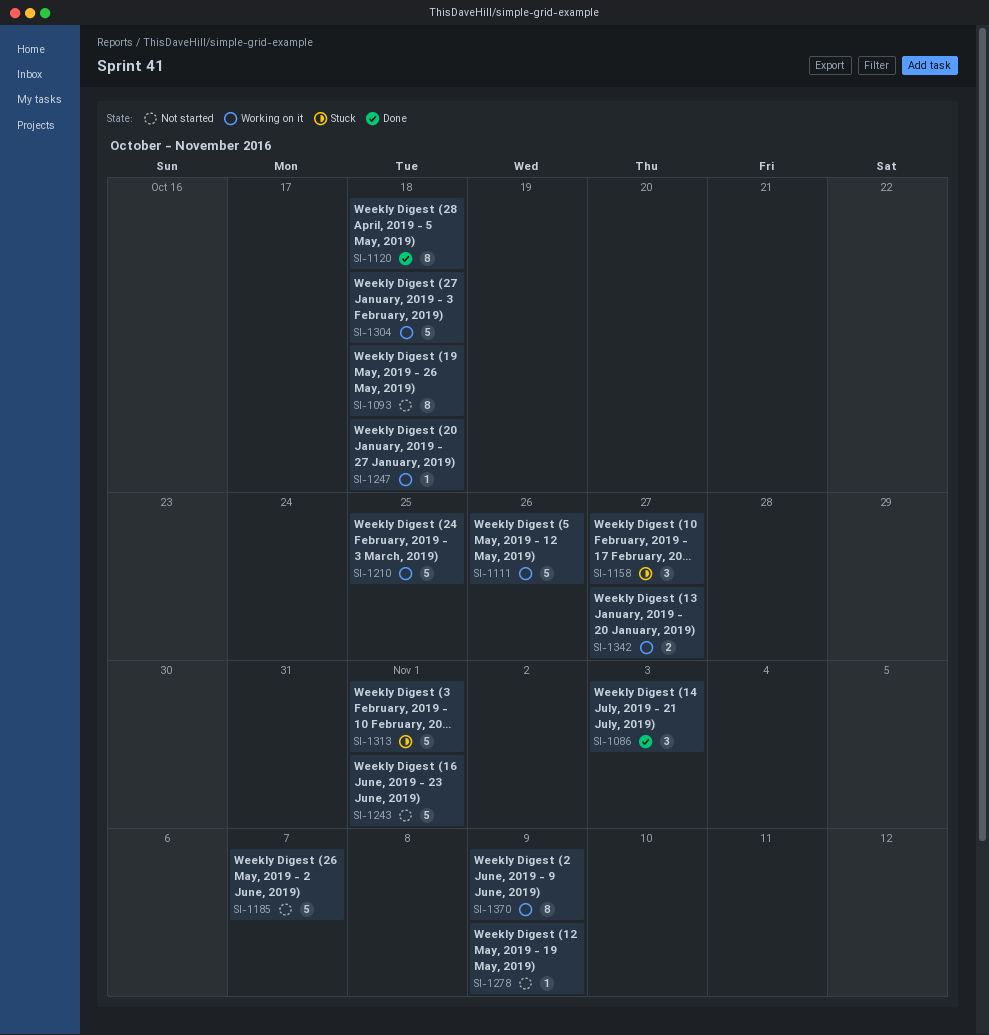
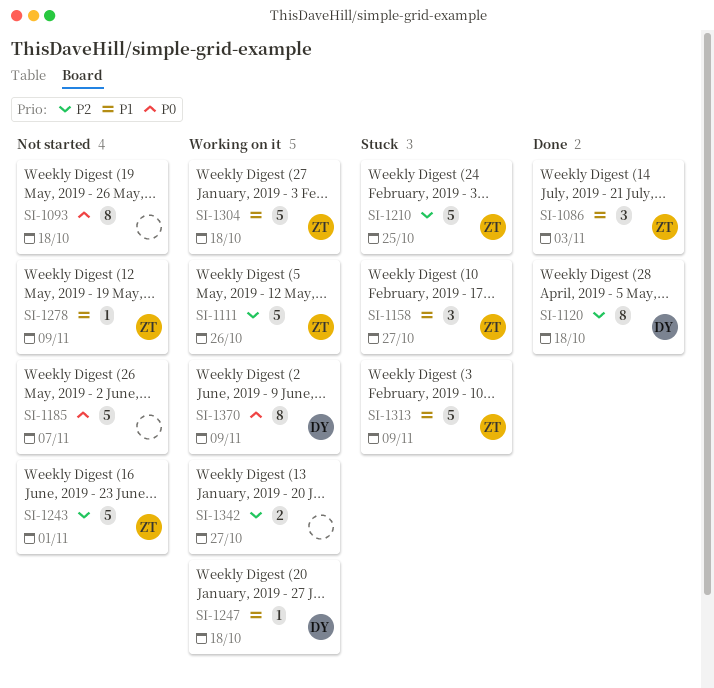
SI-1210, status: Working on it -> Stuck
SI-1313, due: Nov 1 -> Nov 9

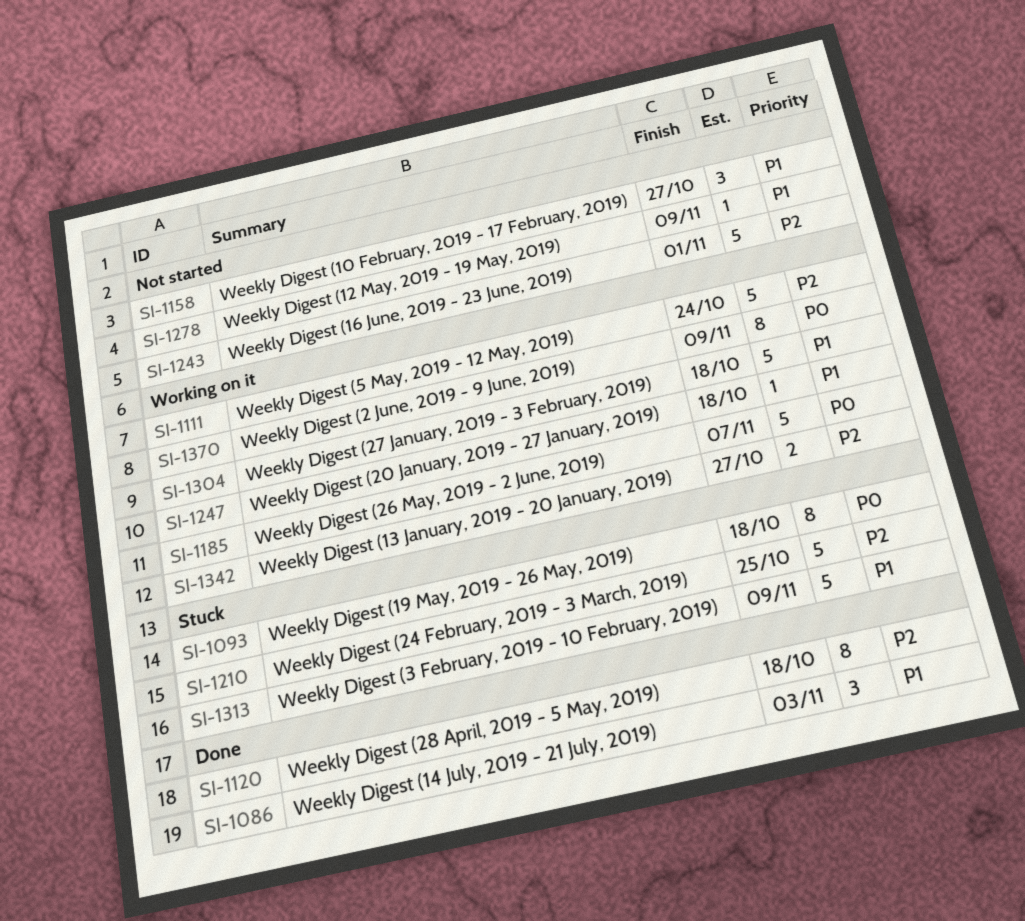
SI-1093, status: Not started -> Stuck
SI-1111, due: Oct 26 -> Oct 24
SI-1158, status: Stuck -> Not started
SI-1185, status: Not started -> Working on it

